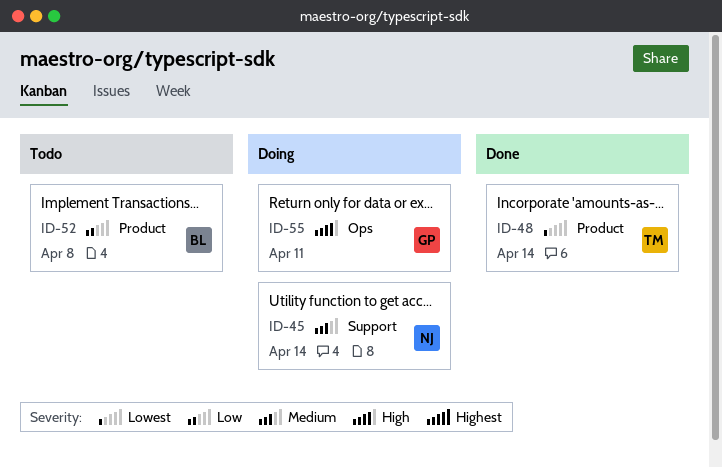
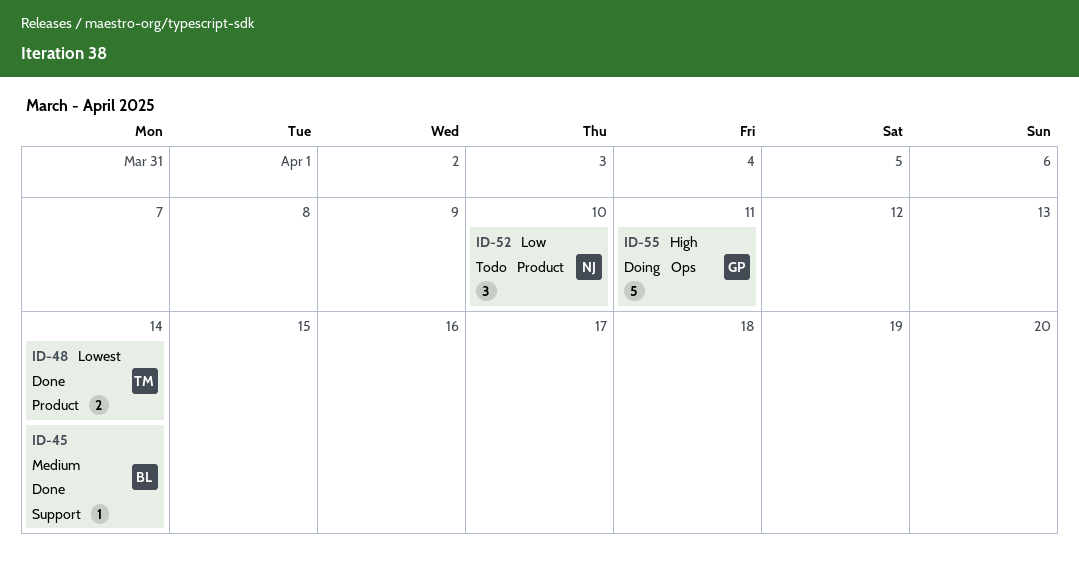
ID-45, status: Doing -> Done
ID-45, owner: NJ -> BL
ID-52, owner: BL -> NJ
ID-52, due: Apr 8 -> Apr 10

